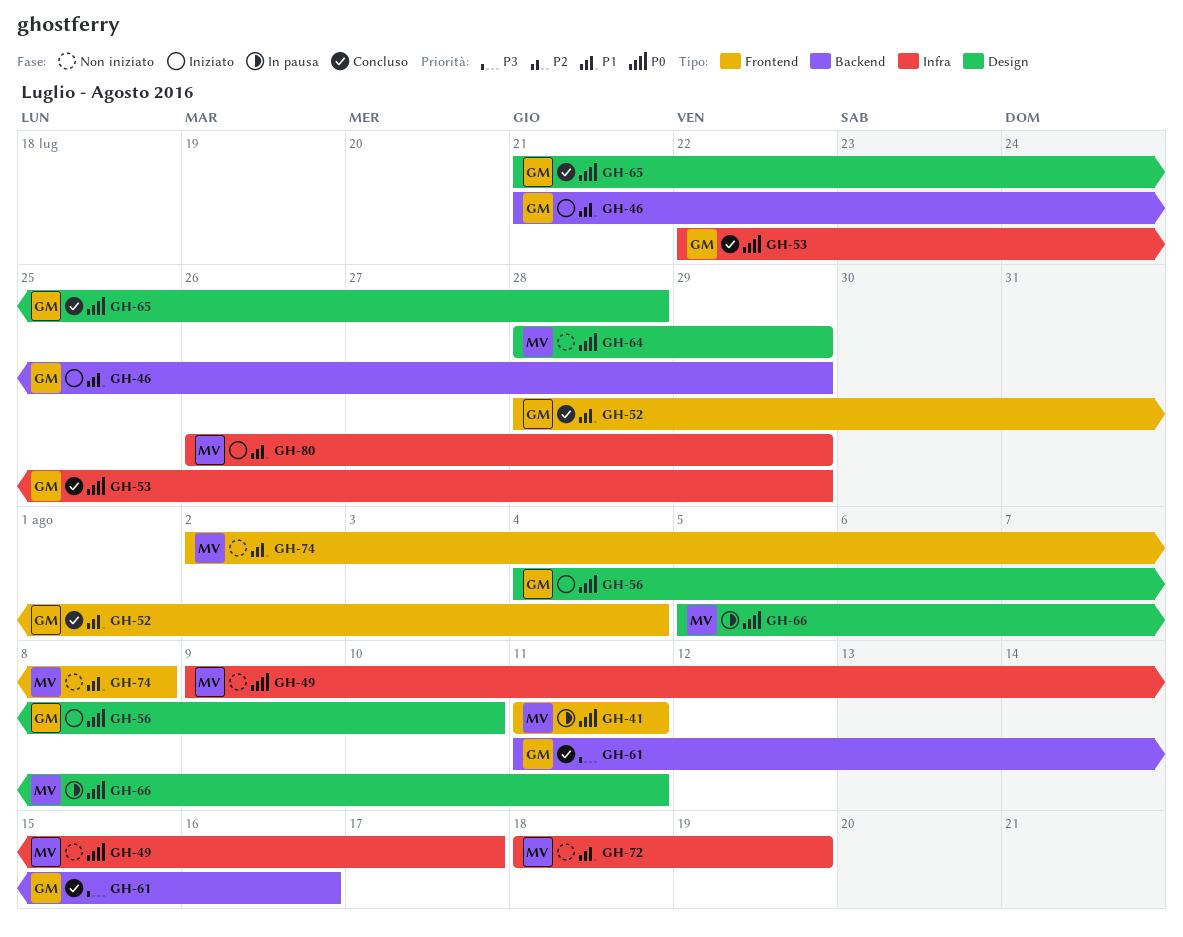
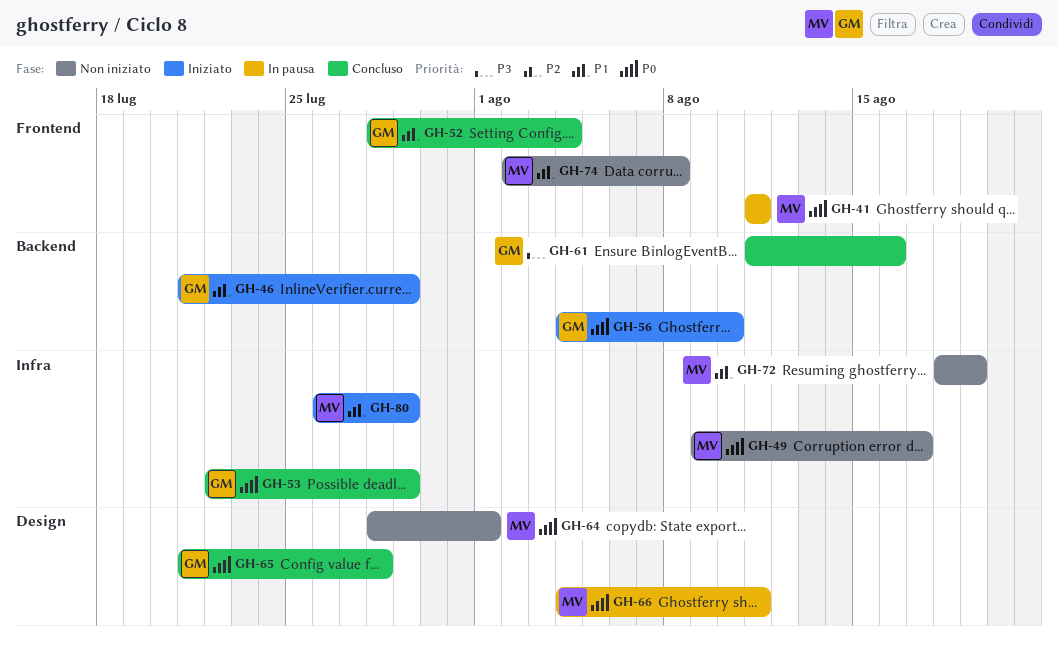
GH-56, label: Design -> Backend
GH-64, due: Jul 29 -> Aug 1
GH-66, start: Aug 5 -> Aug 4

